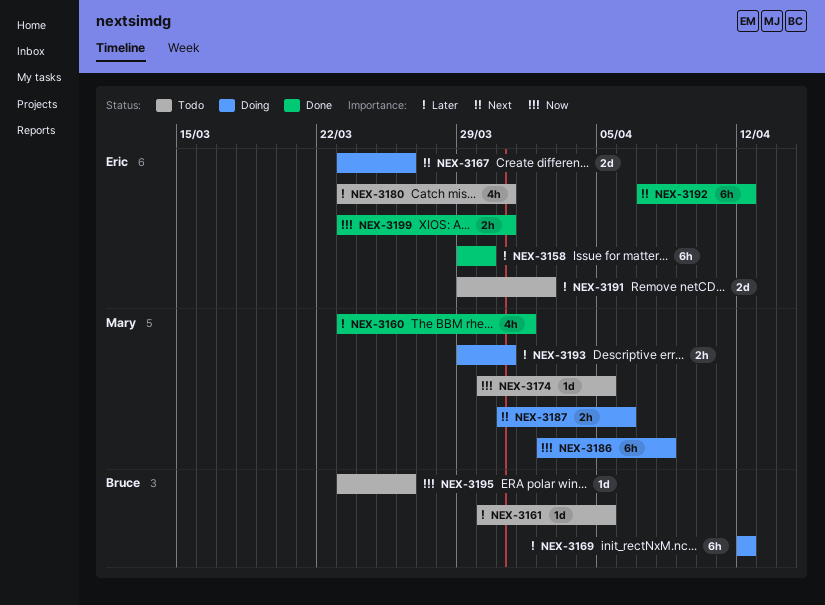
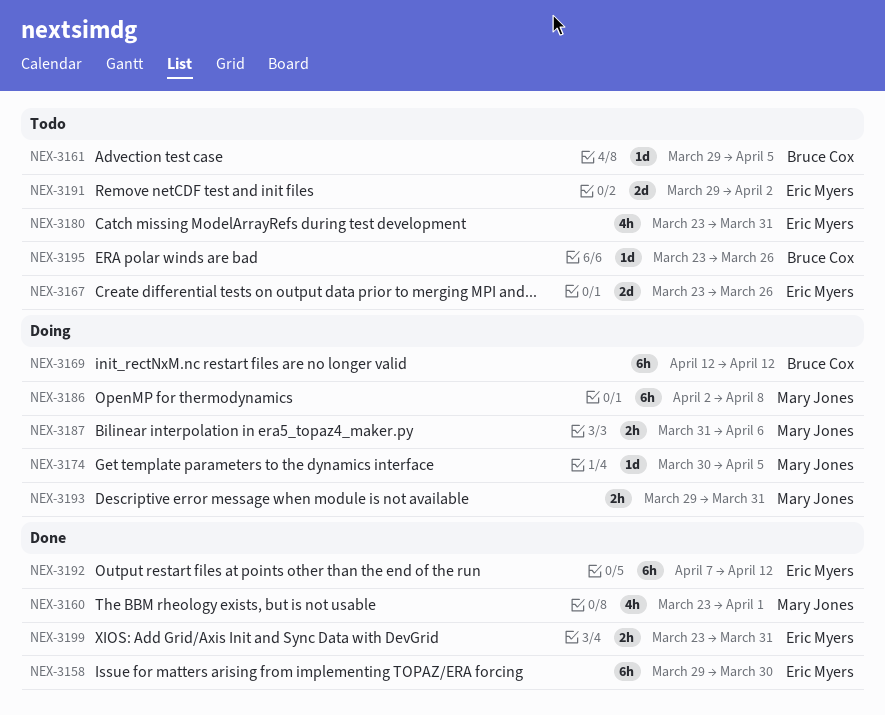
NEX-3161, start: Mar 30 -> Mar 29
NEX-3167, status: Doing -> Todo
NEX-3174, status: Todo -> Doing

